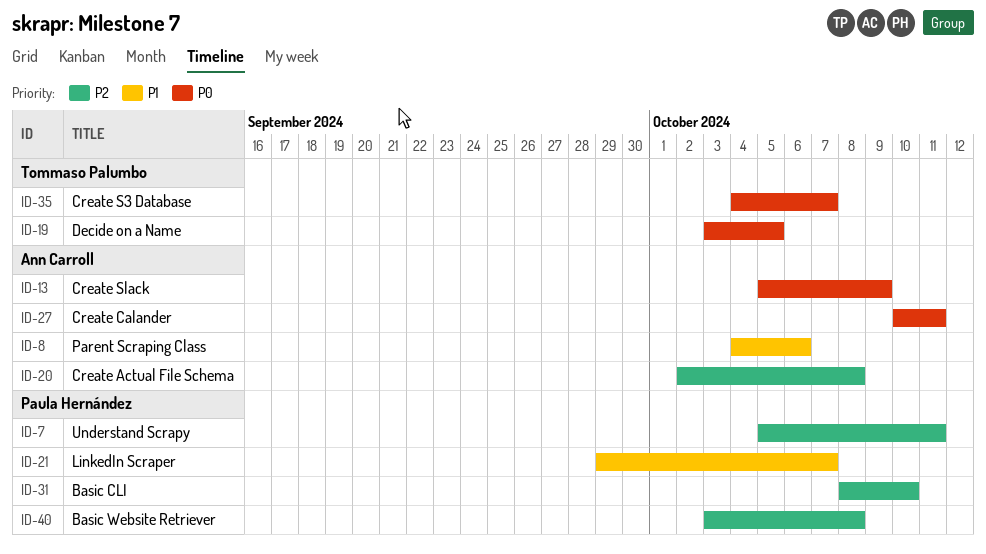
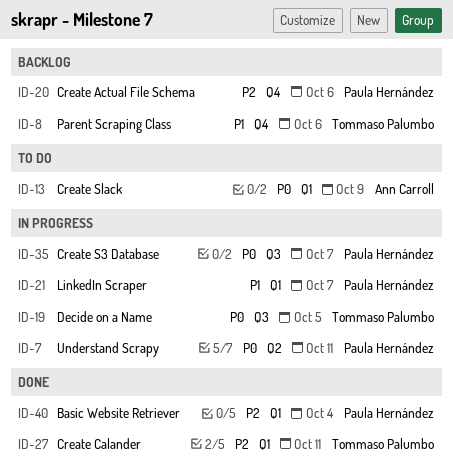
ID-7, priority: P2 -> P0
ID-8, owner: Ann Carroll -> Tommaso Palumbo
ID-20, owner: Ann Carroll -> Paula Hernández
ID-20, due: Oct 8 -> Oct 6
ID-27, owner: Ann Carroll -> Tommaso Palumbo
ID-27, priority: P0 -> P2
ID-31: present -> none
ID-35, owner: Tommaso Palumbo -> Paula Hernández
ID-40, due: Oct 8 -> Oct 4

